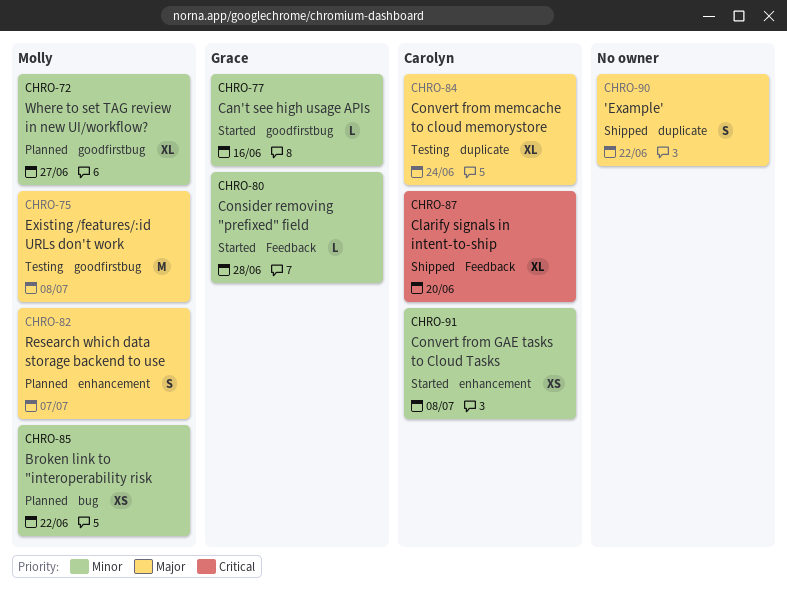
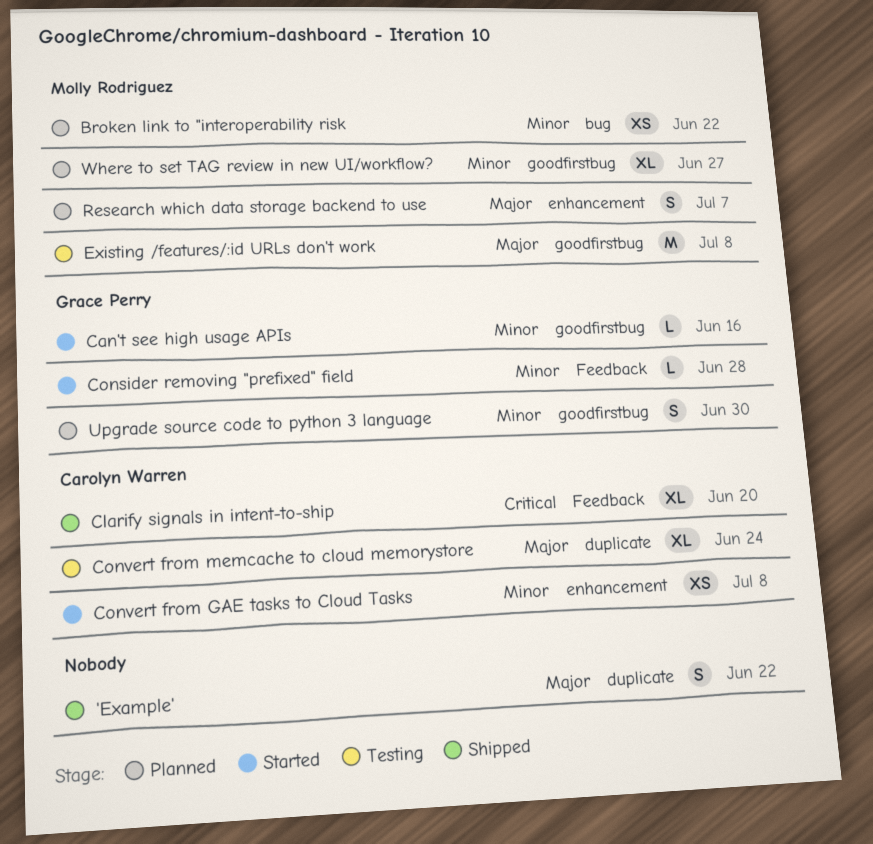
Upgrade source code to python 3 language: none -> present

